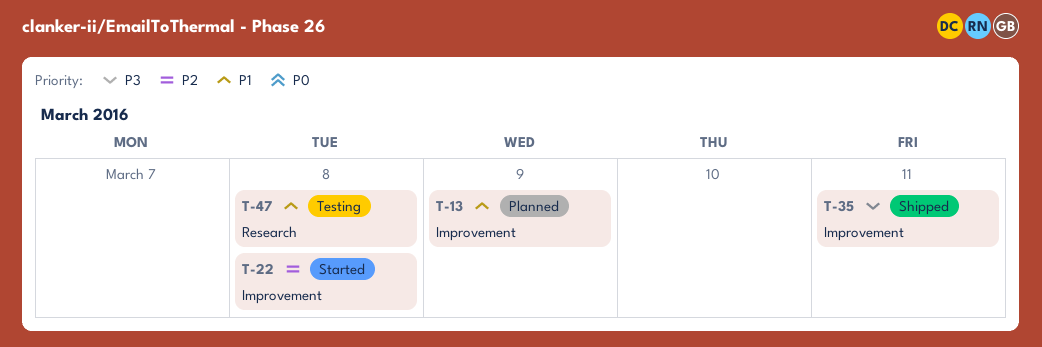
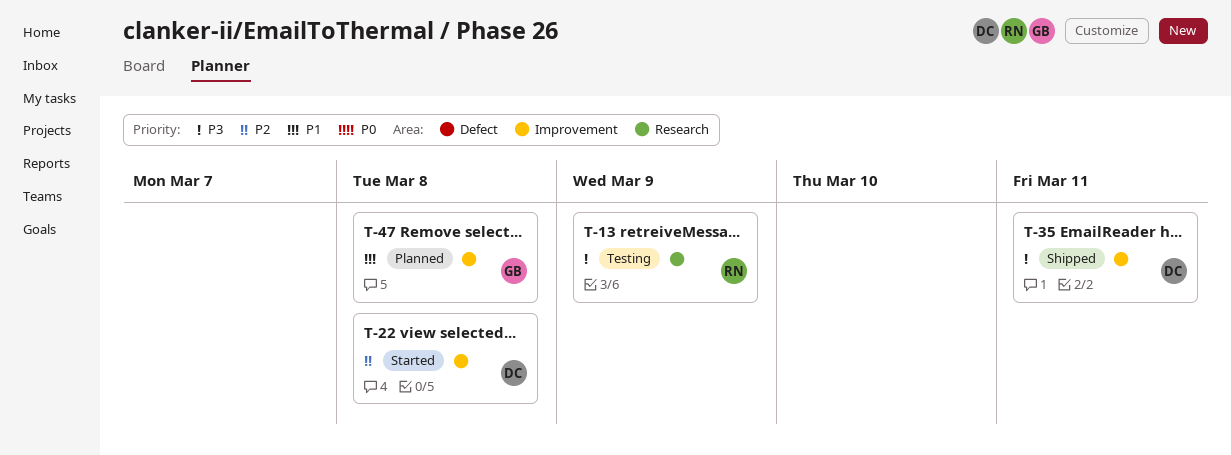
T-13, status: Planned -> Testing
T-13, priority: P1 -> P3
T-13, label: Improvement -> Research
T-47, status: Testing -> Planned
T-47, label: Research -> Improvement

